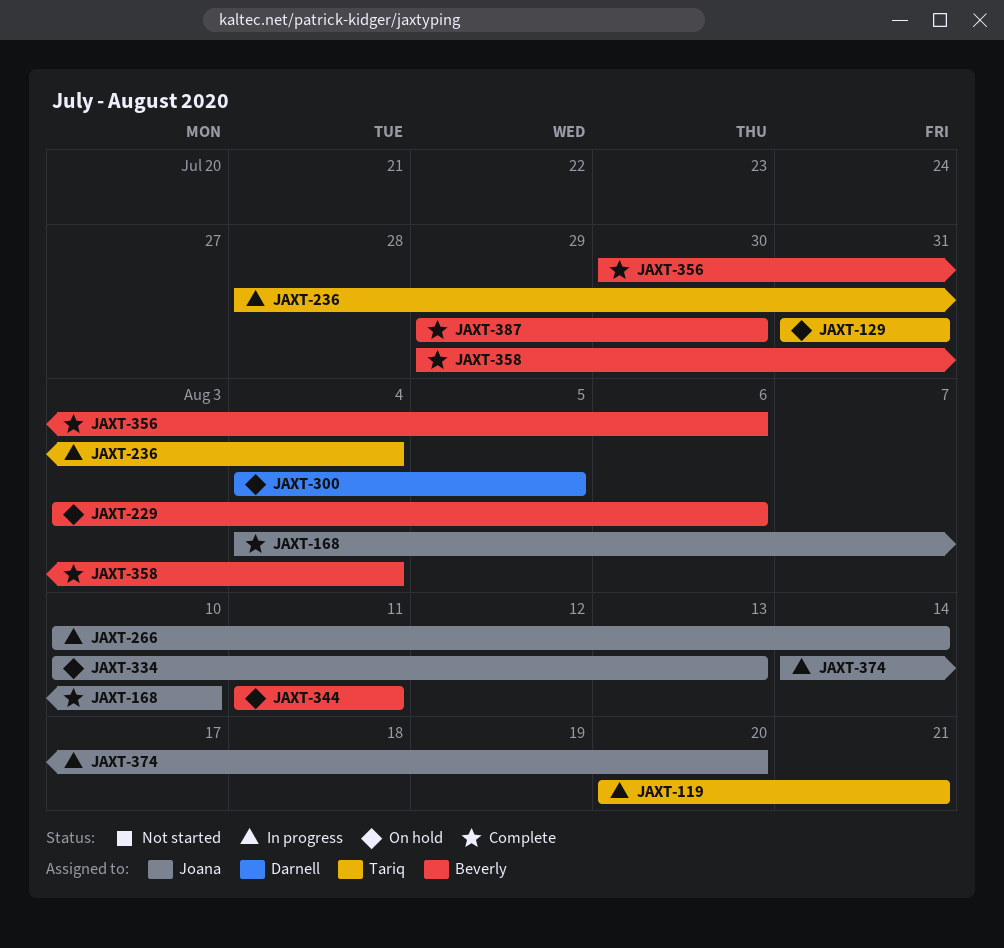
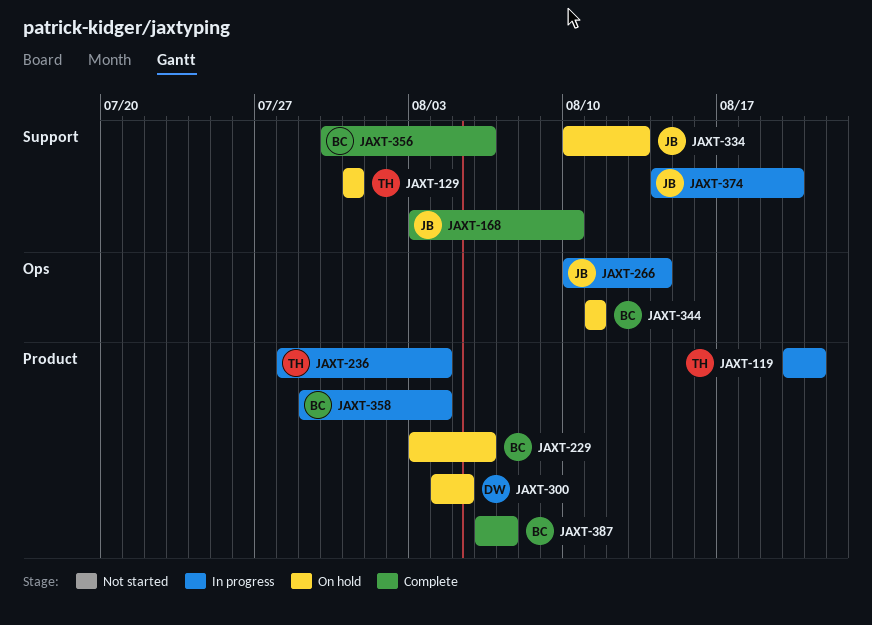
JAXT-168, start: Aug 4 -> Aug 3
JAXT-358, status: Complete -> In progress
JAXT-387, start: Jul 29 -> Aug 6
JAXT-387, due: Jul 30 -> Aug 7

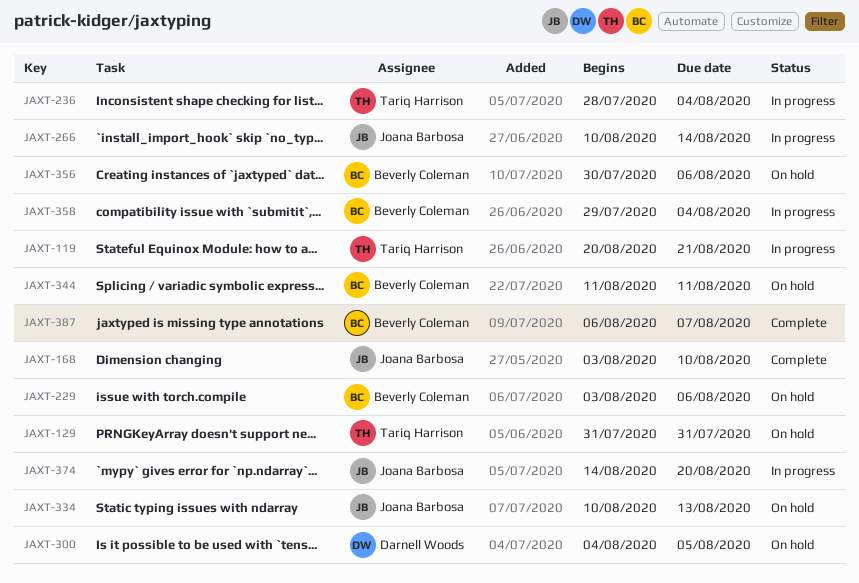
JAXT-356, status: Complete -> On hold

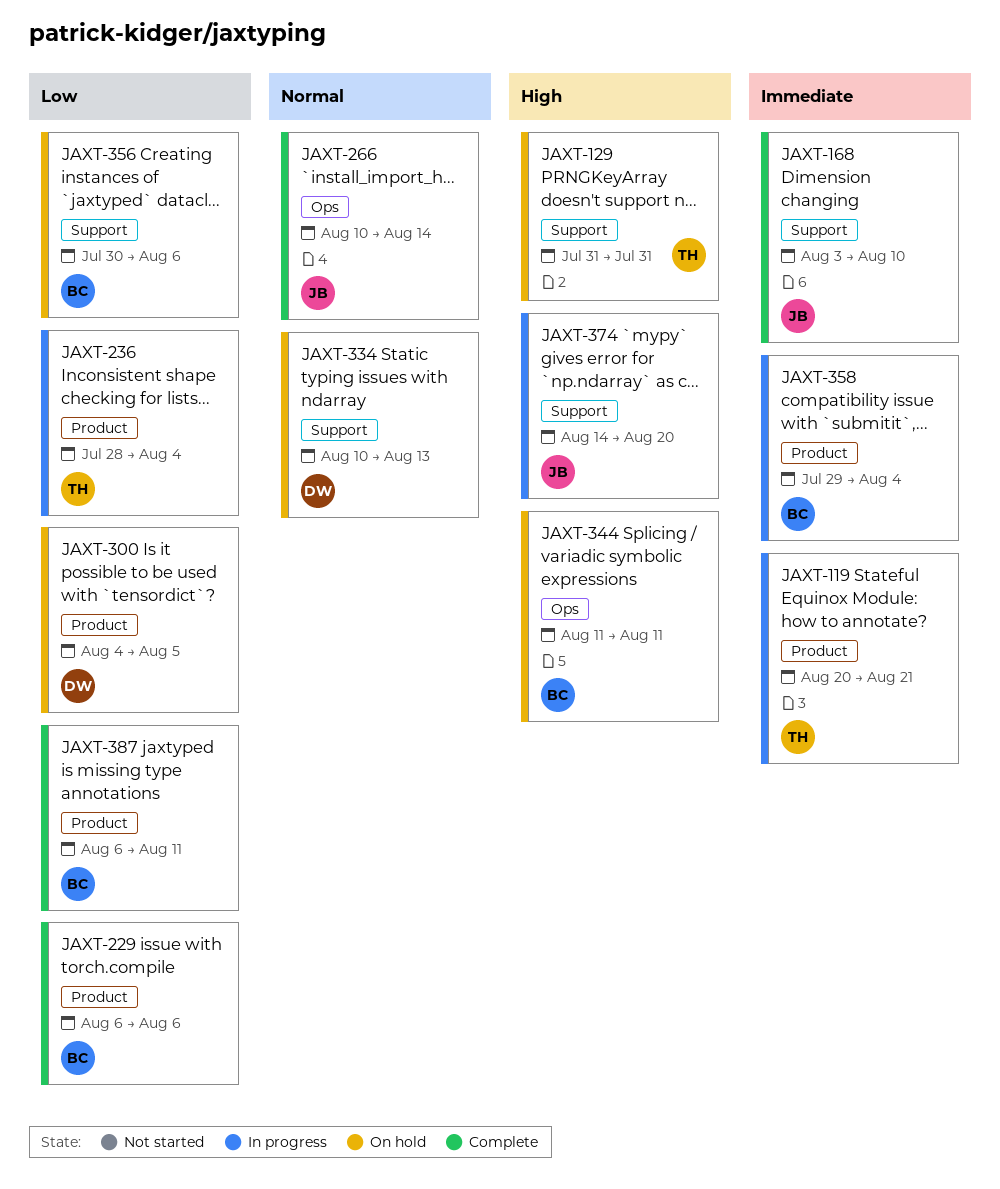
JAXT-229, status: On hold -> Complete
JAXT-229, start: Aug 3 -> Aug 6
JAXT-266, status: In progress -> Complete
JAXT-334, owner: Joana Barbosa -> Darnell Woods
JAXT-387, due: Aug 7 -> Aug 11

